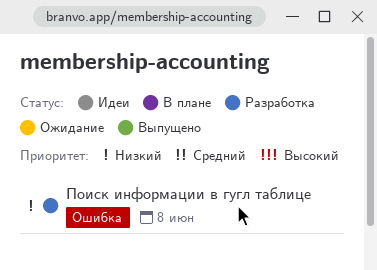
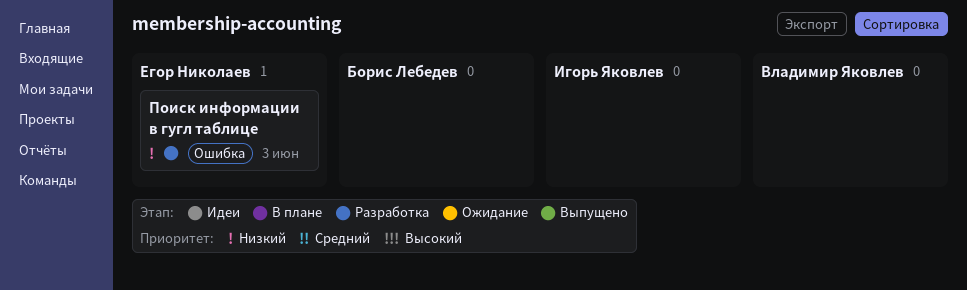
Поиск информации в гугл таблице, due: Jun 8 -> Jun 3

